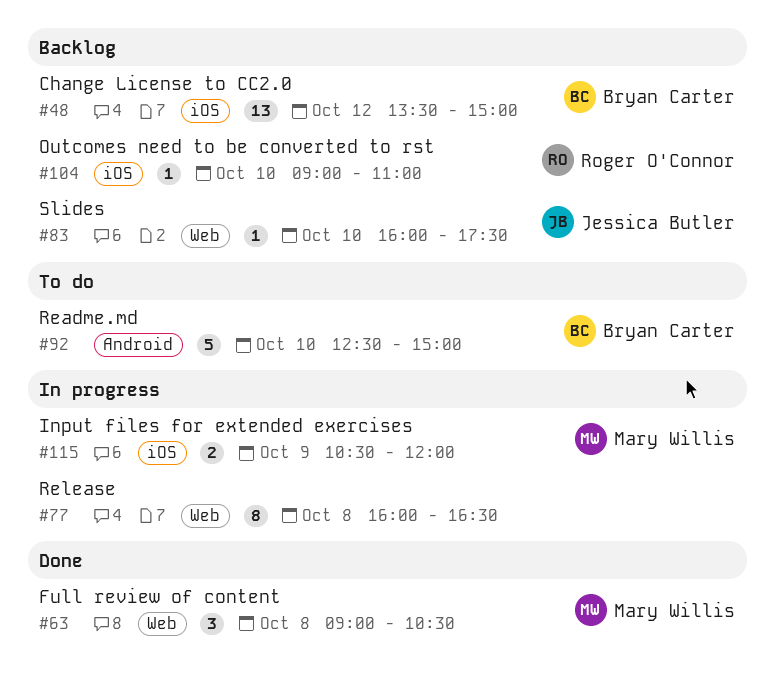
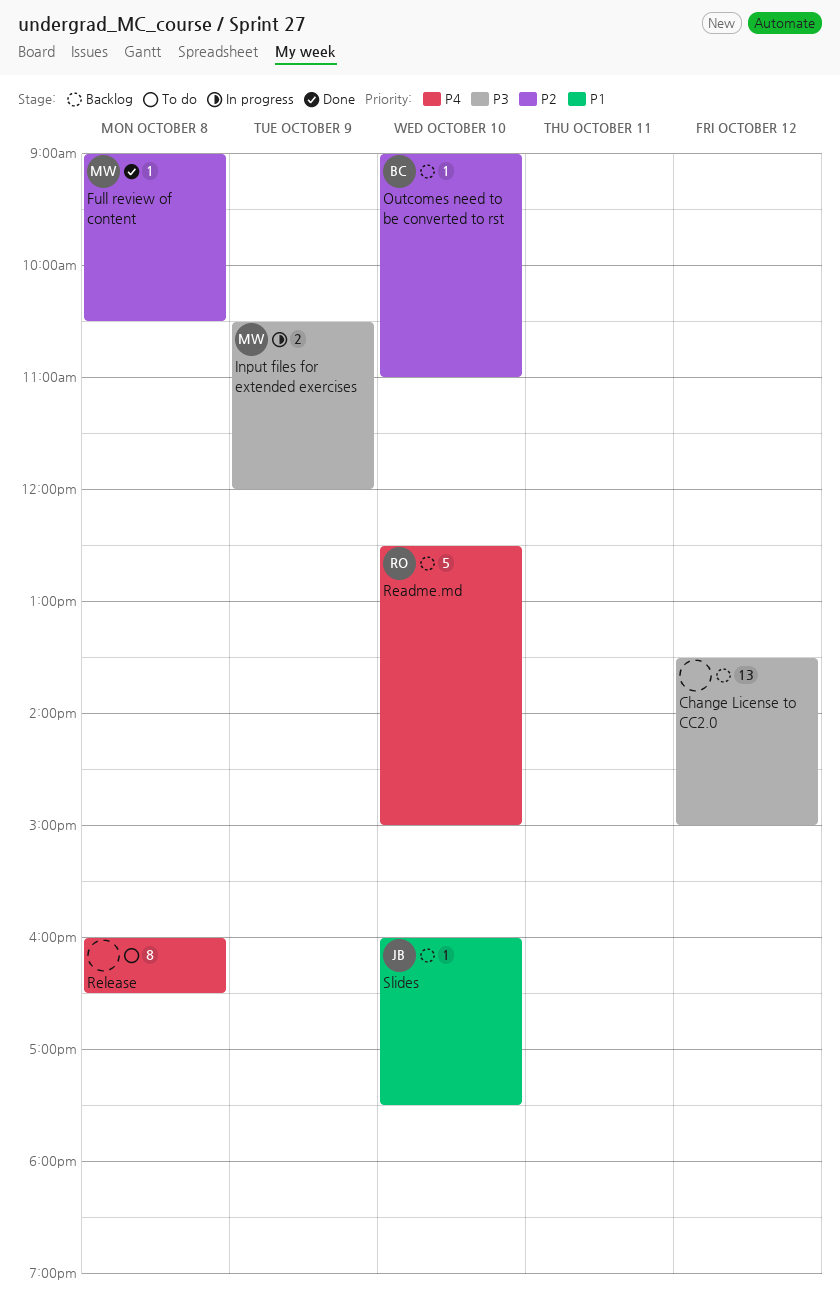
Change License to CC2.0, owner: Bryan Carter -> none
Full review of content, estimate: 3 -> 1
Outcomes need to be converted to rst, owner: Roger O'Connor -> Bryan Carter
Readme.md, status: To do -> Backlog
Readme.md, owner: Bryan Carter -> Roger O'Connor
Release, status: In progress -> To do

